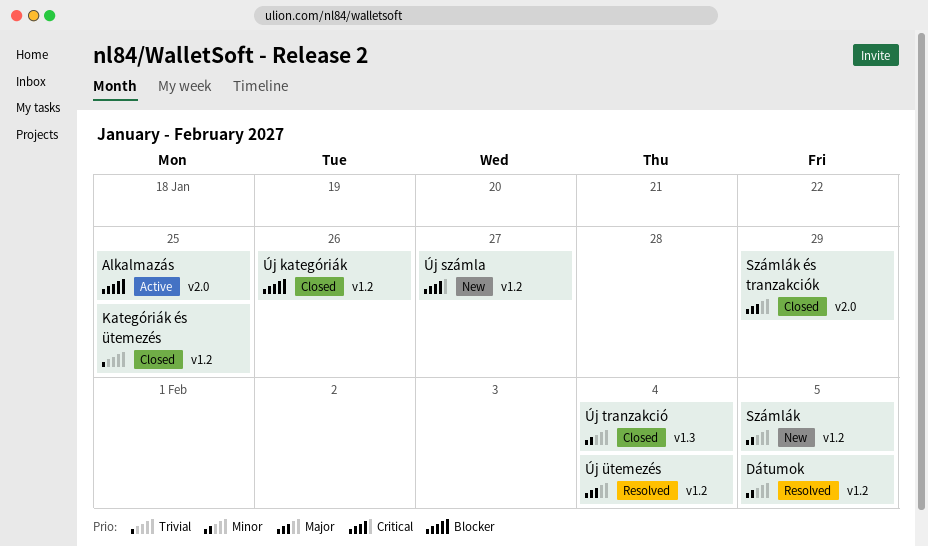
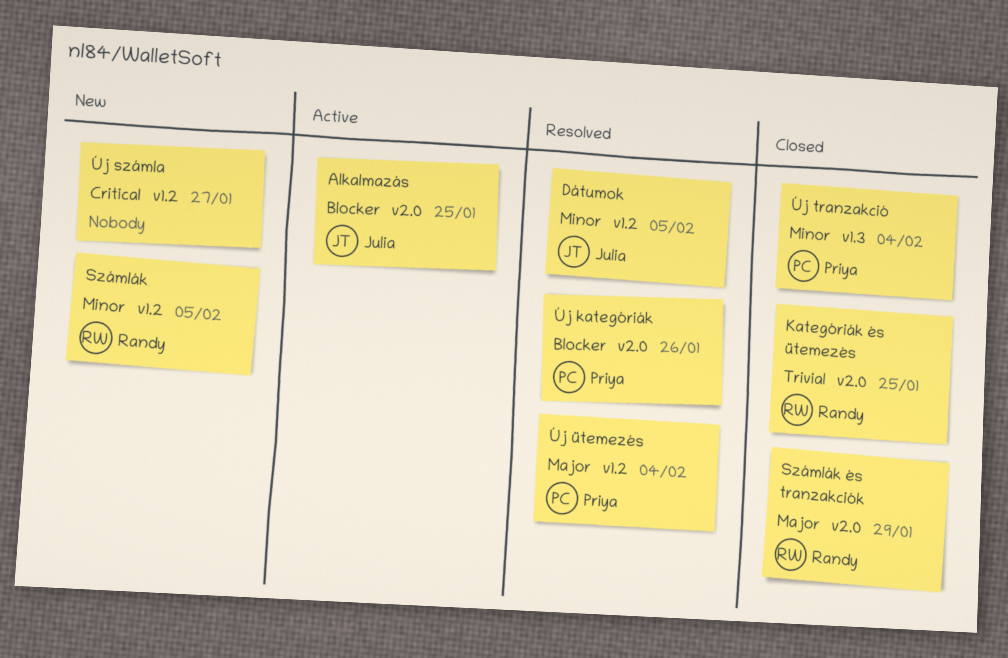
Kategóriák és ütemezés, label: v1.2 -> v2.0
Új kategóriák, status: Closed -> Resolved
Új kategóriák, label: v1.2 -> v2.0

